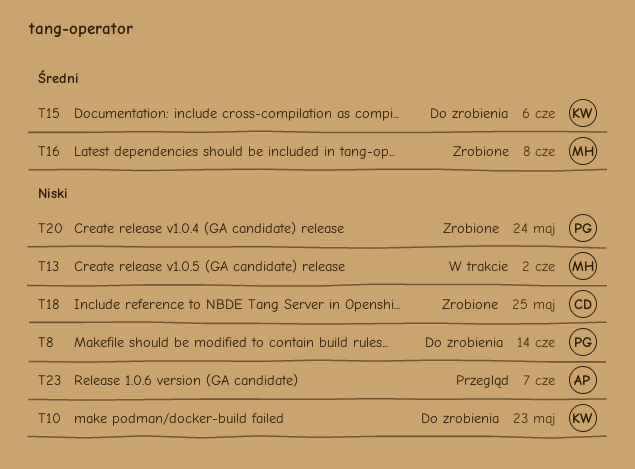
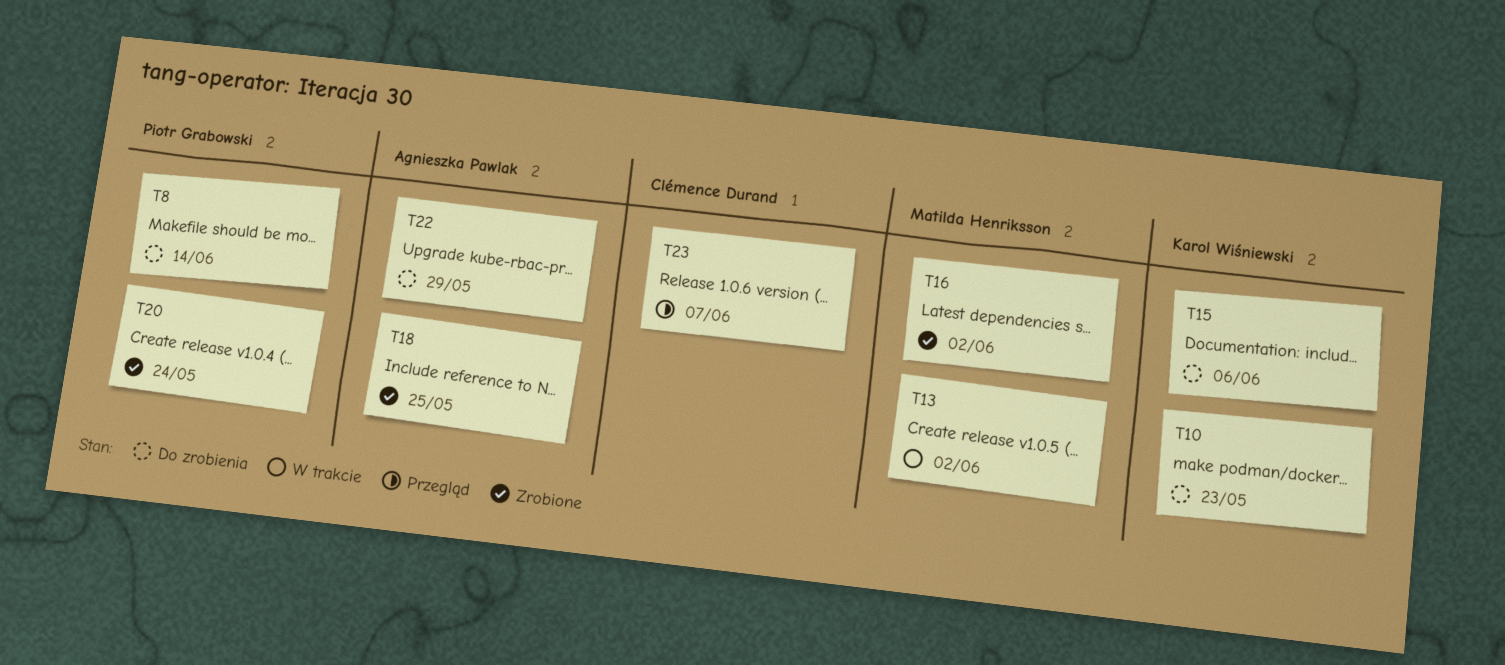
T16, due: Jun 8 -> Jun 2
T18, owner: Clémence Durand -> Agnieszka Pawlak
T22: none -> present
T23, owner: Agnieszka Pawlak -> Clémence Durand

